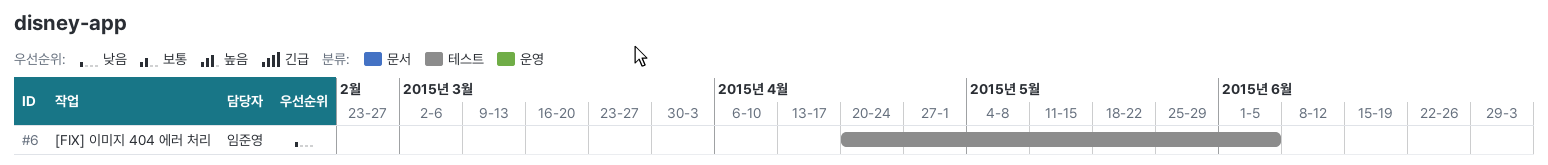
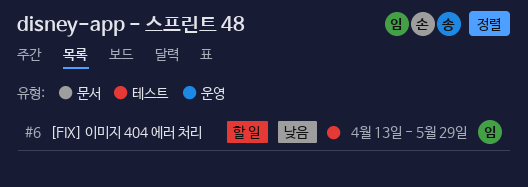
#6, start: Apr 20 -> Apr 13
#6, due: Jun 5 -> May 29

